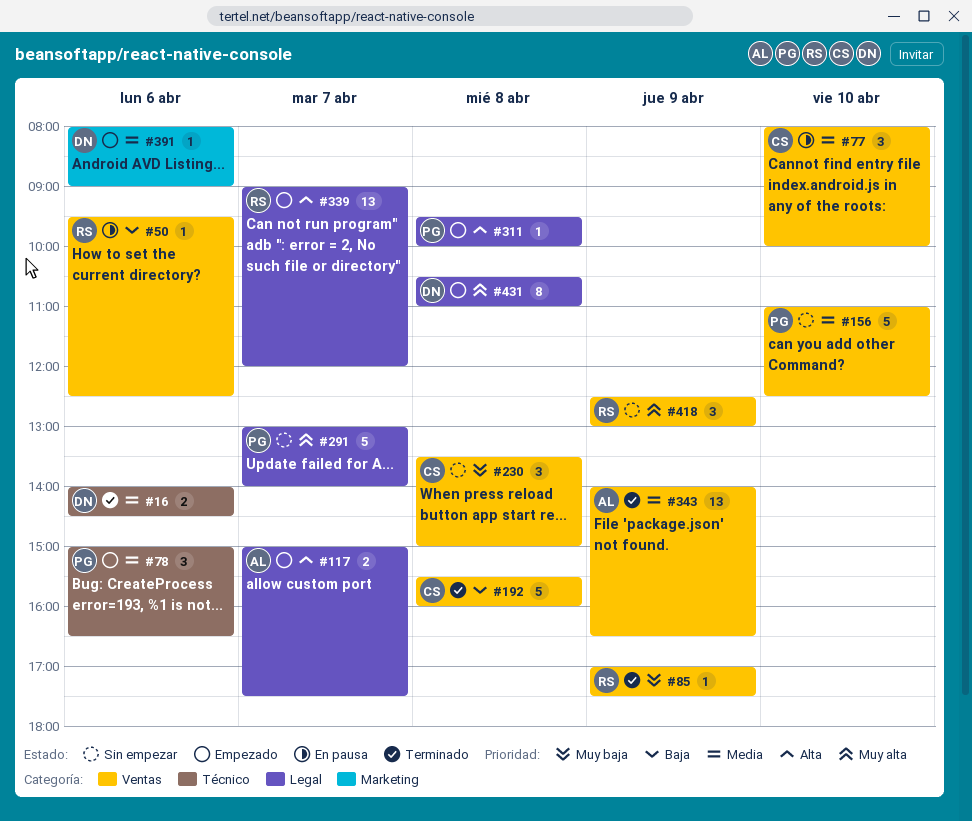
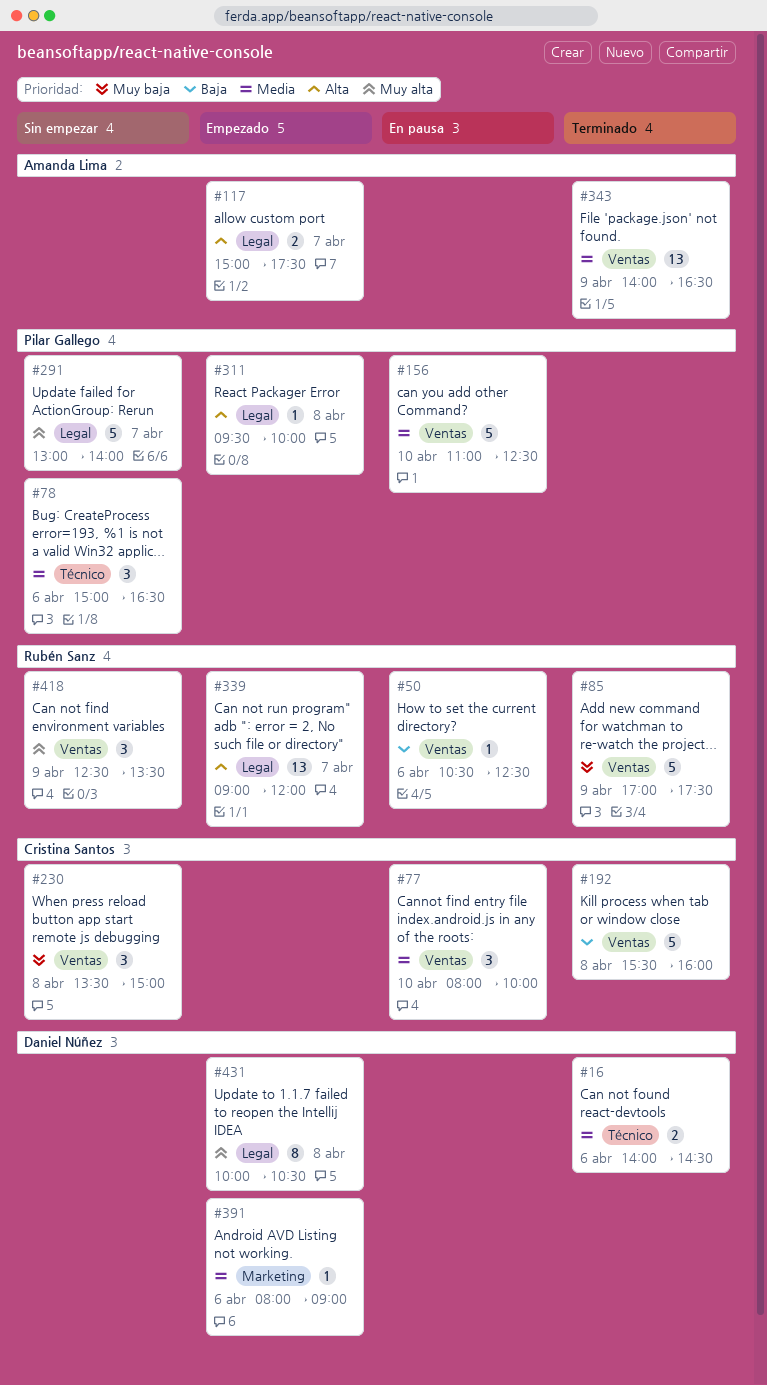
#50, begins: 09:30 -> 10:30
#78, status: Empezado -> Sin empezar
#85, estimate: 1 -> 5
#156, status: Sin empezar -> En pausa
#418, ends: 13:00 -> 13:30
#431, begins: 10:30 -> 10:00
#431, ends: 11:00 -> 10:30

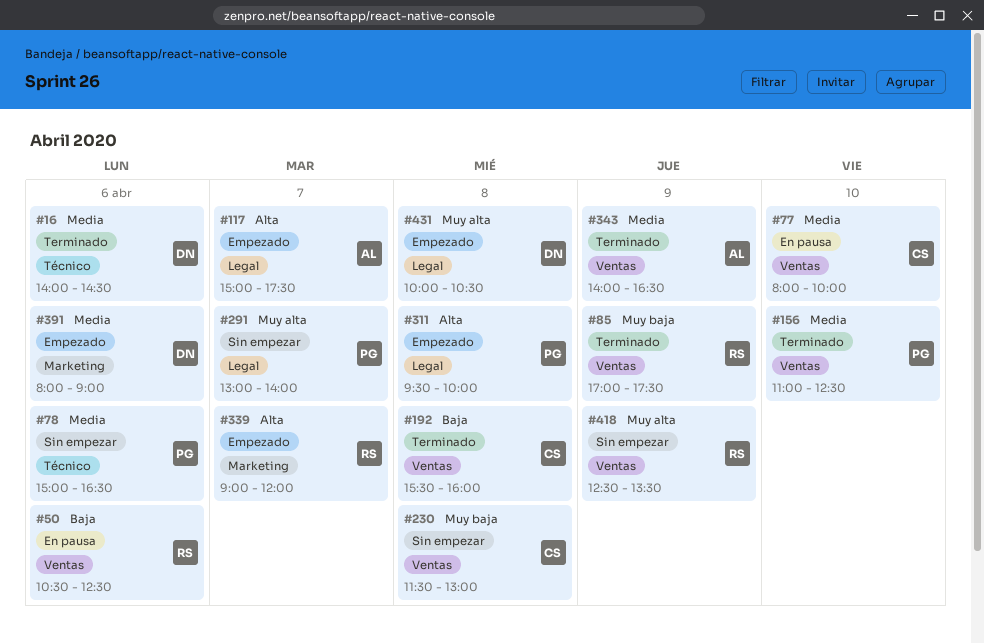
#156, status: En pausa -> Terminado
#230, begins: 13:30 -> 11:30
#230, ends: 15:00 -> 13:00
#339, label: Legal -> Marketing

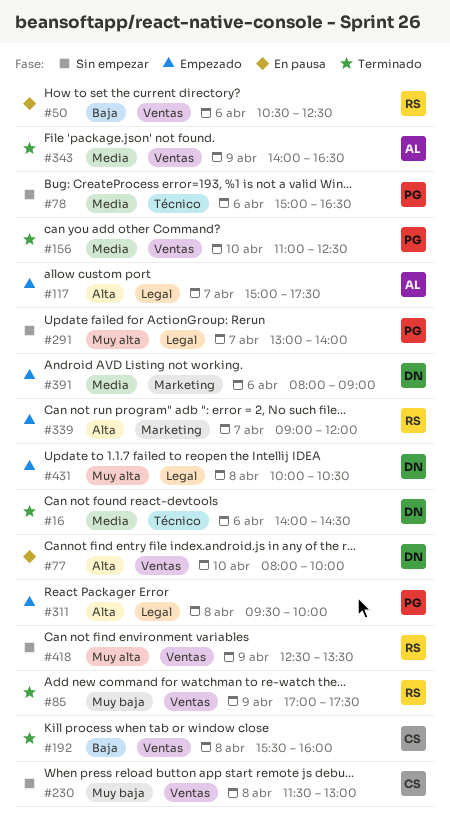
#77, owner: CS -> DN
#77, priority: Media -> Alta

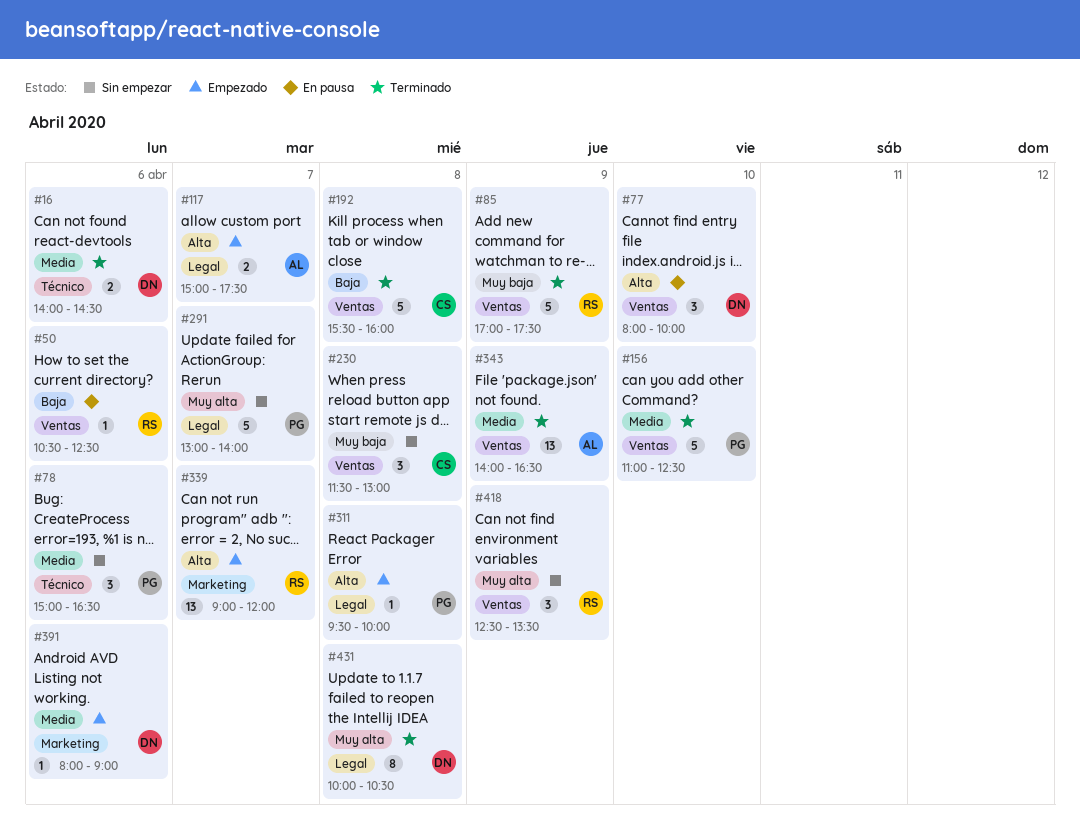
#431, status: Empezado -> Terminado

